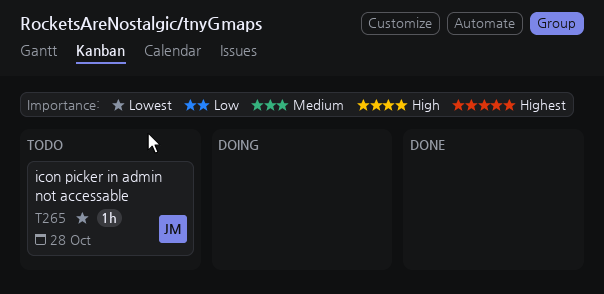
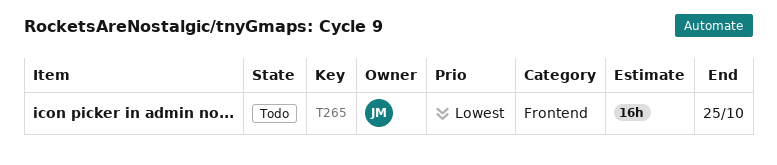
T265, estimate: 1h -> 16h
T265, due: Oct 28 -> Oct 25

